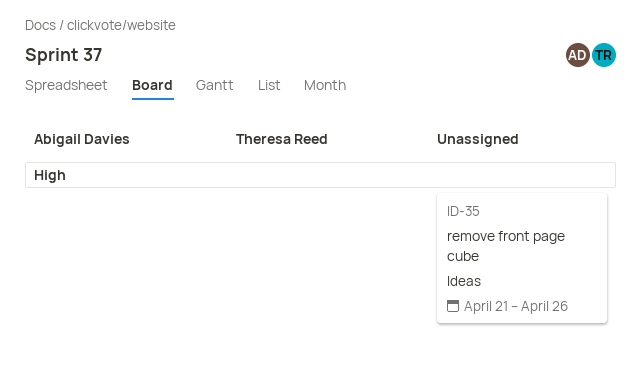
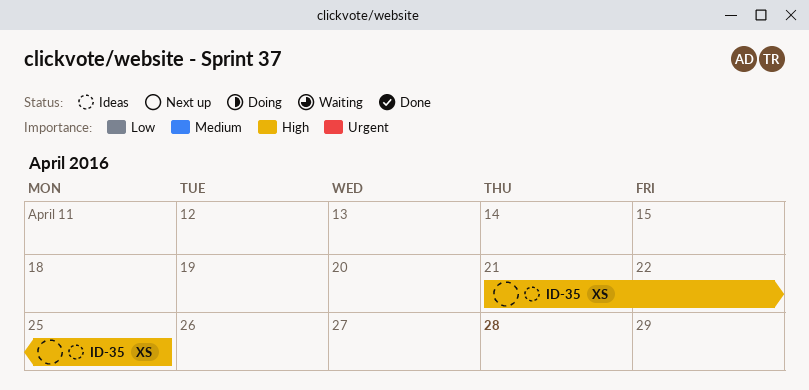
ID-35, due: Apr 26 -> Apr 25

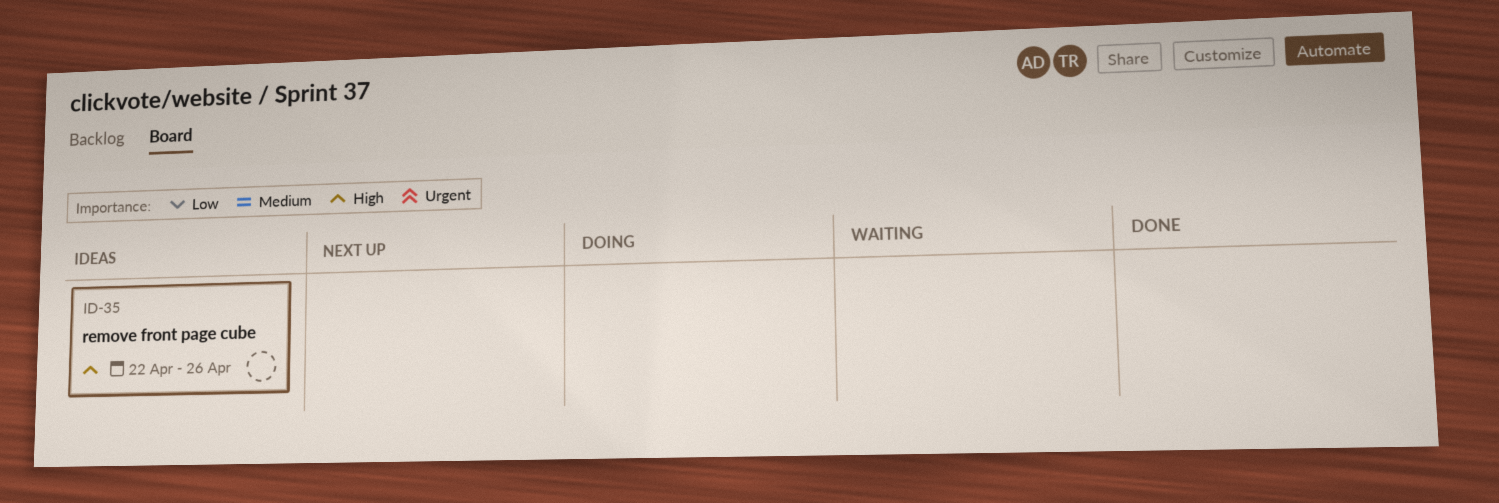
ID-35, start: Apr 21 -> Apr 22
ID-35, due: Apr 25 -> Apr 26

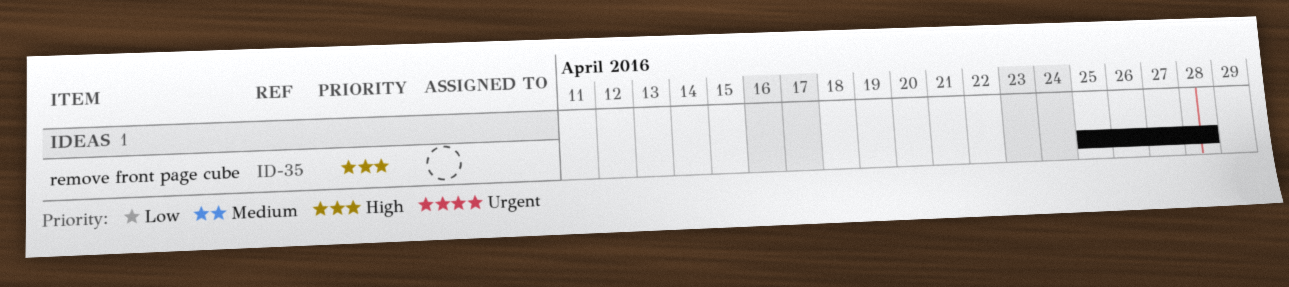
ID-35, start: Apr 22 -> Apr 25
ID-35, due: Apr 26 -> Apr 28

